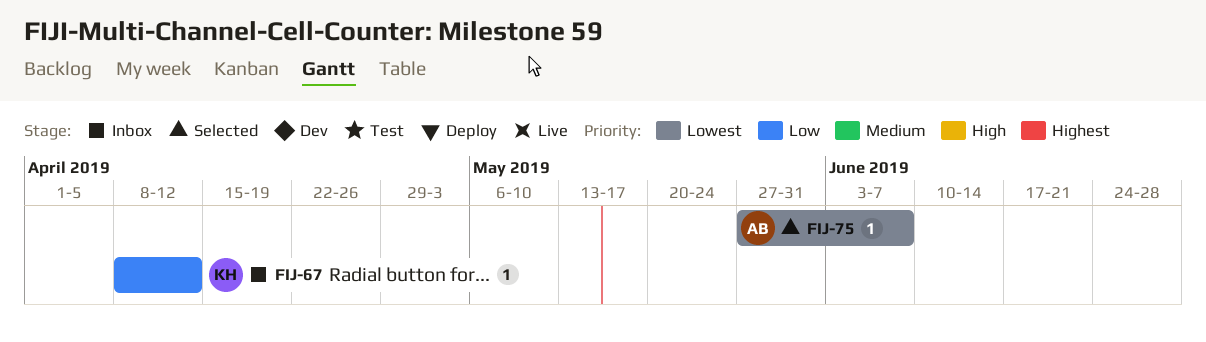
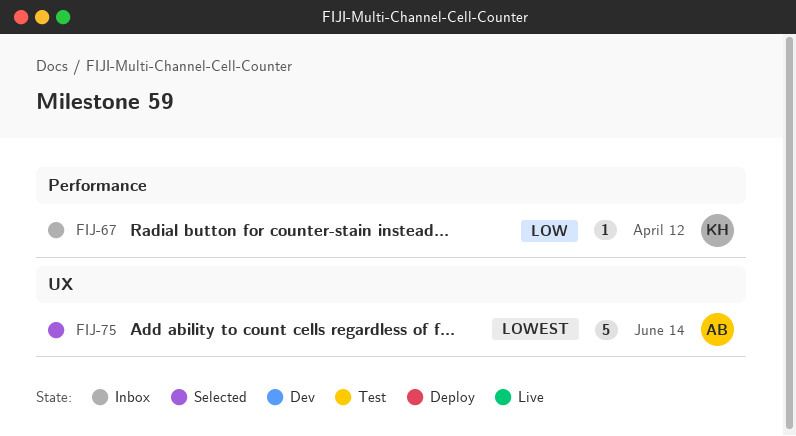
FIJ-75, estimate: 1 -> 5
FIJ-75, due: Jun 7 -> Jun 14

